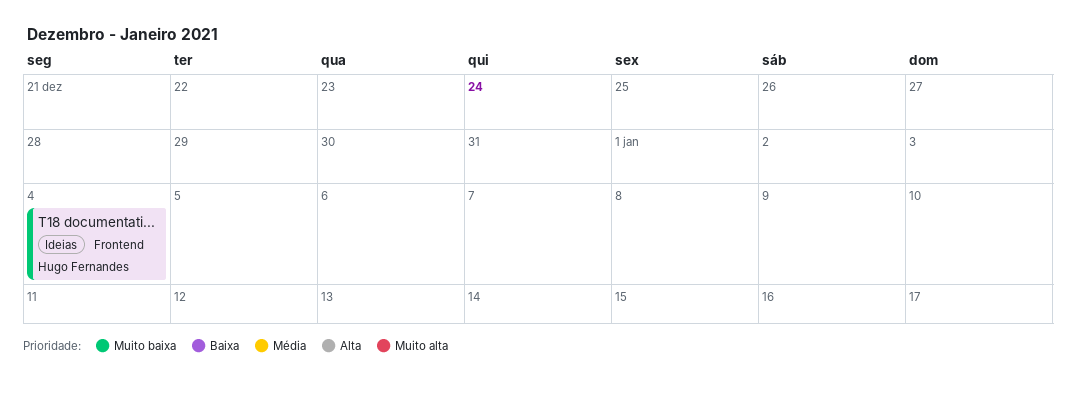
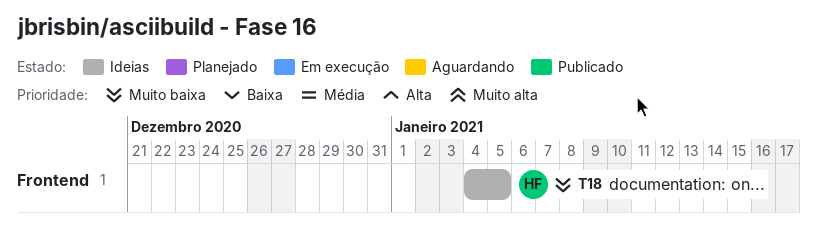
T18, due: Jan 4 -> Jan 5

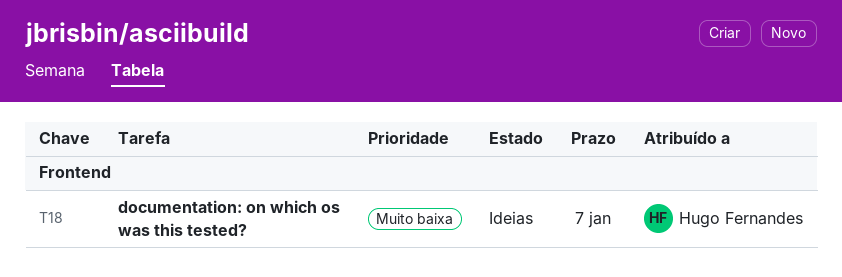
T18, due: Jan 5 -> Jan 7

